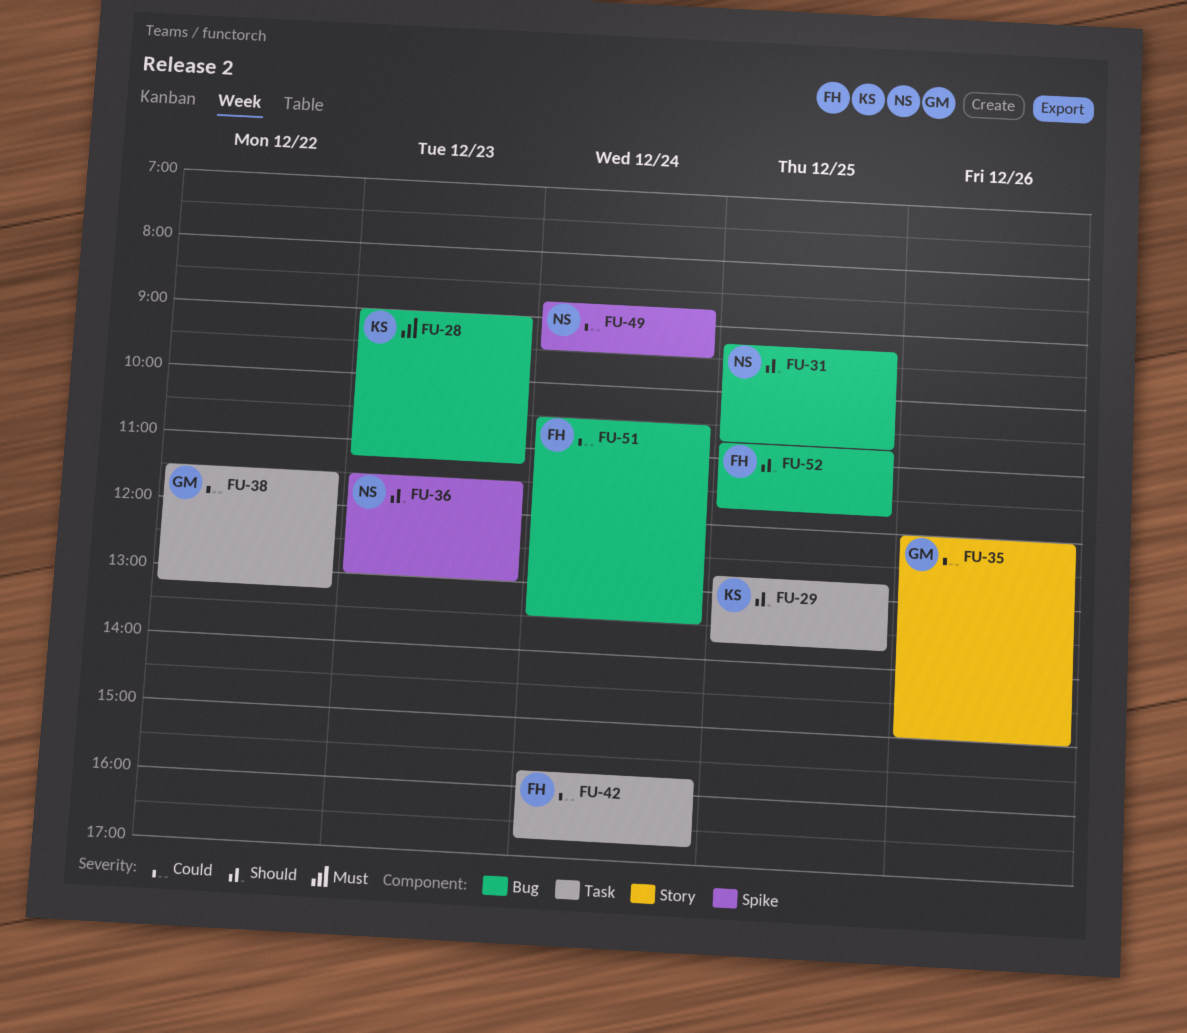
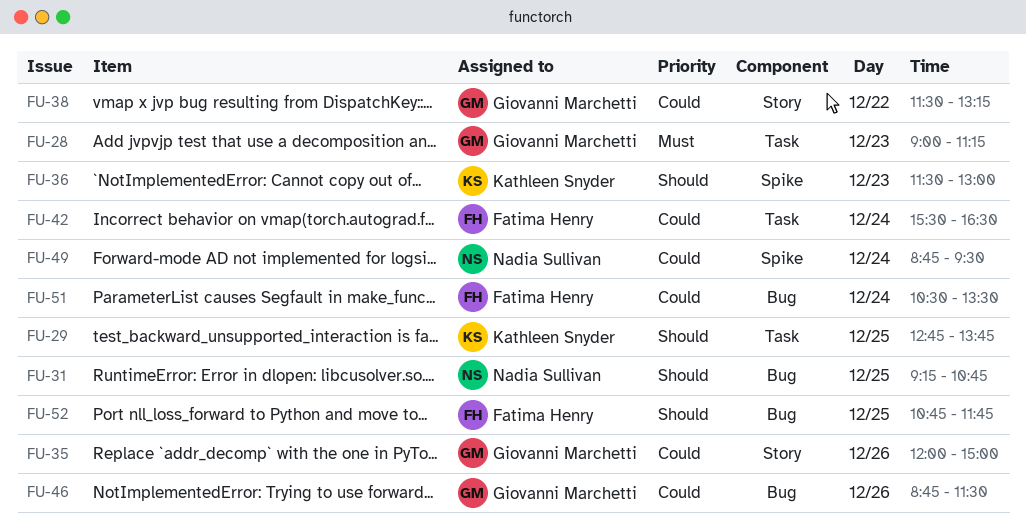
FU-28, owner: Kathleen Snyder -> Giovanni Marchetti
FU-28, label: Bug -> Task
FU-36, owner: Nadia Sullivan -> Kathleen Snyder
FU-38, label: Task -> Story
FU-42, begins: 15:45 -> 15:30
FU-42, ends: 16:45 -> 16:30
FU-46: none -> present

